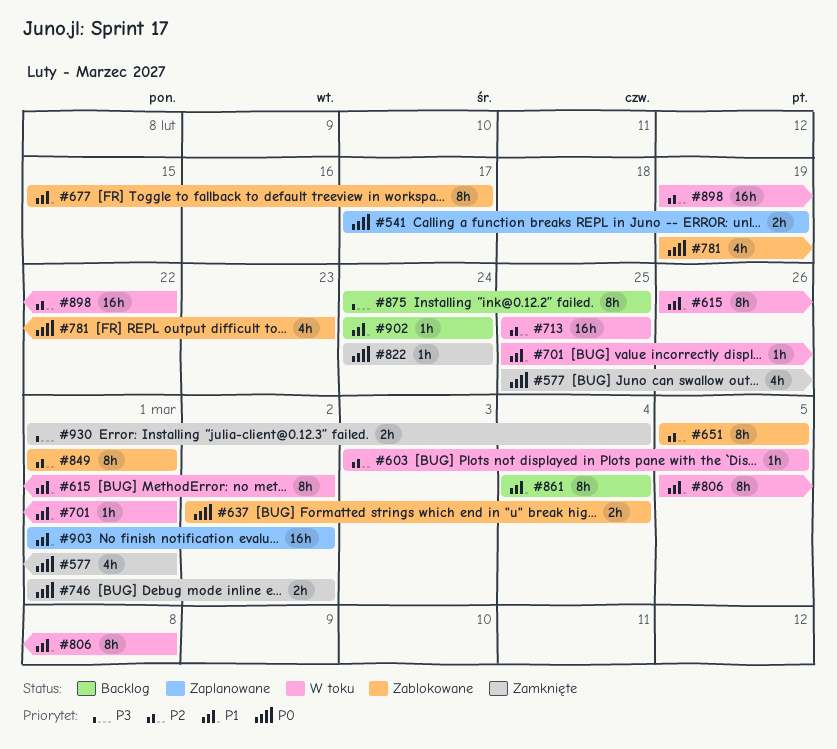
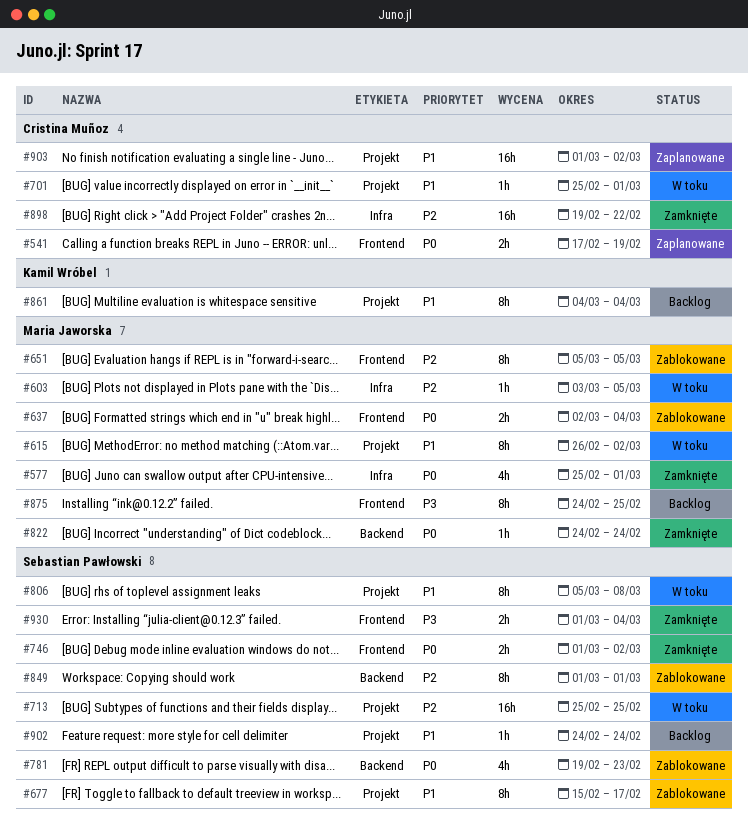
#898, status: W toku -> Zamknięte

